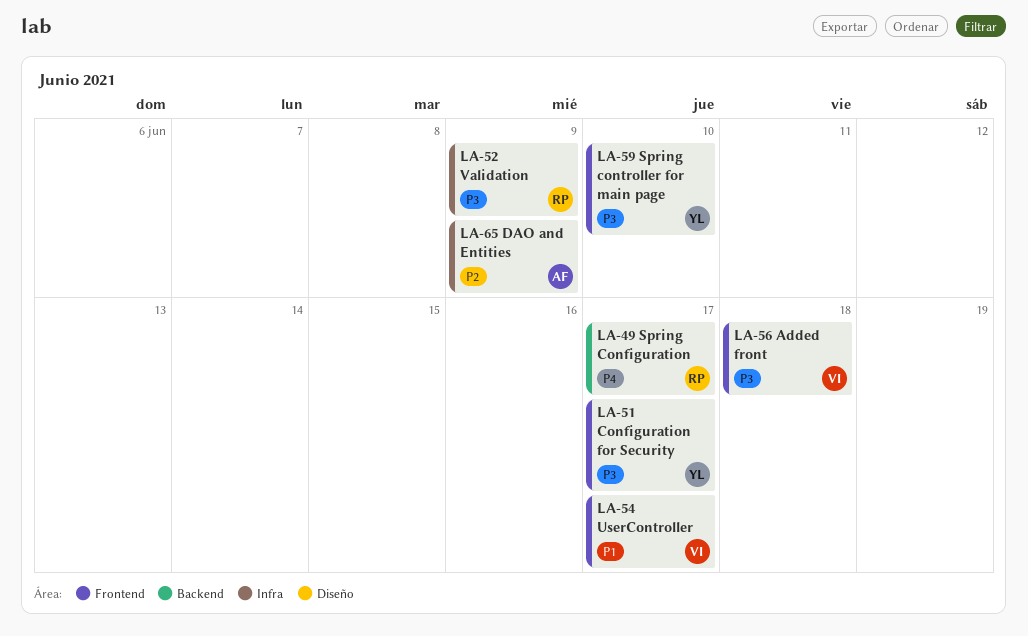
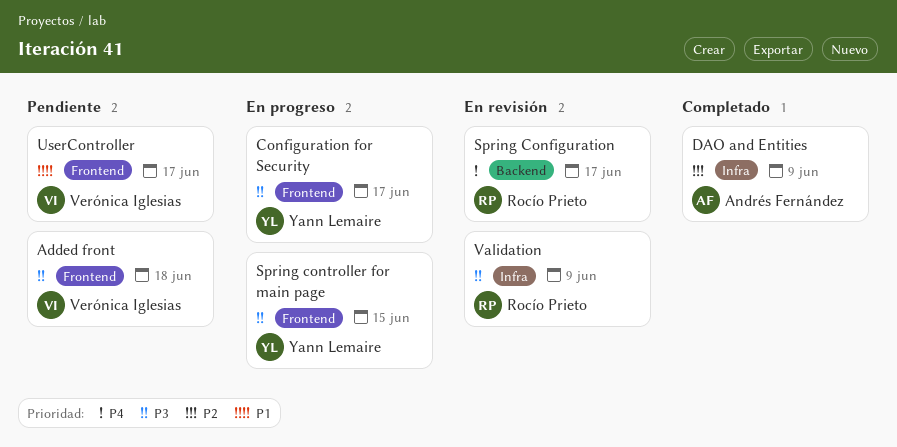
Spring controller for main page, due: Jun 10 -> Jun 15

